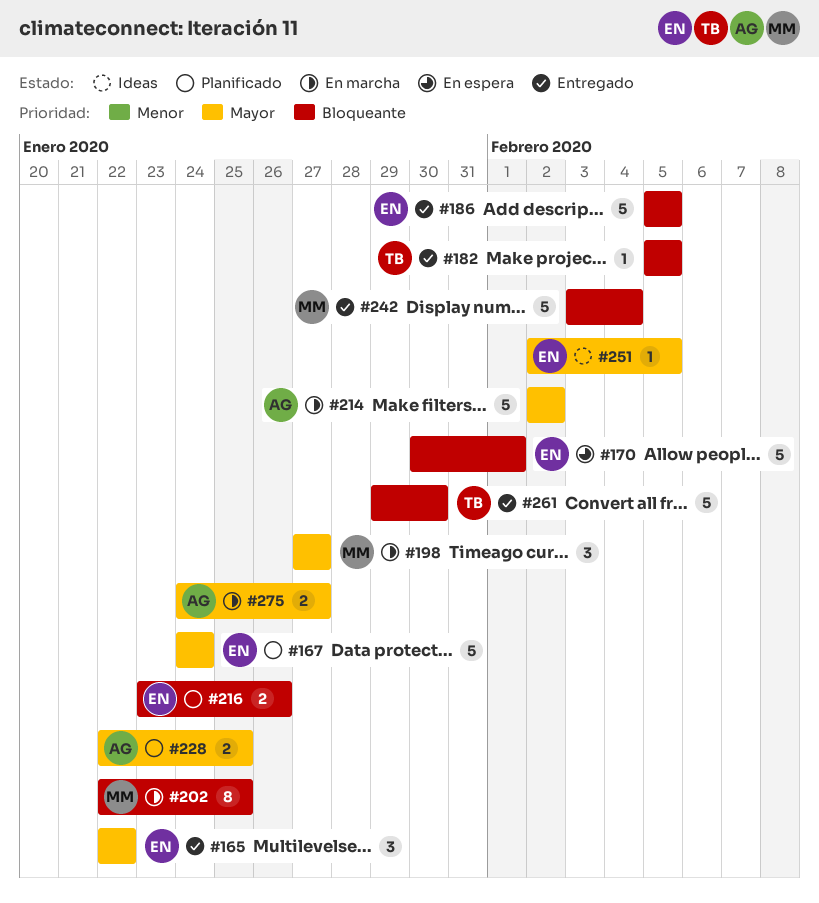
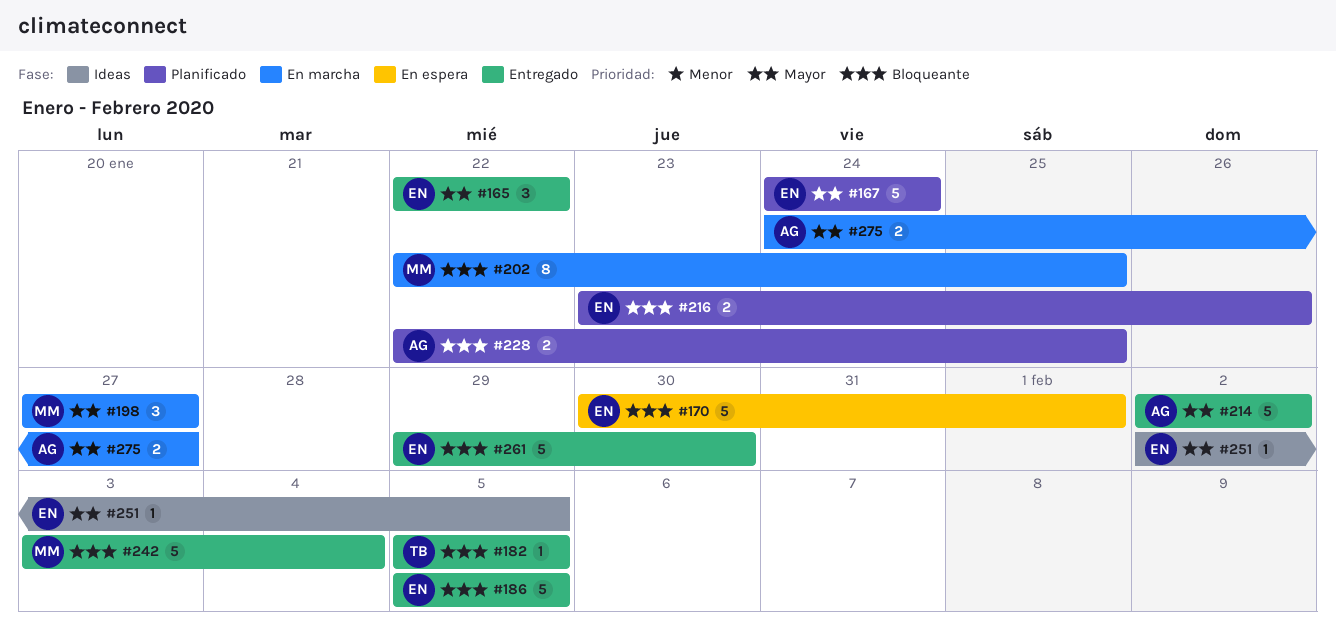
#214, status: En marcha -> Entregado
#228, priority: Mayor -> Bloqueante
#261, owner: TB -> EN

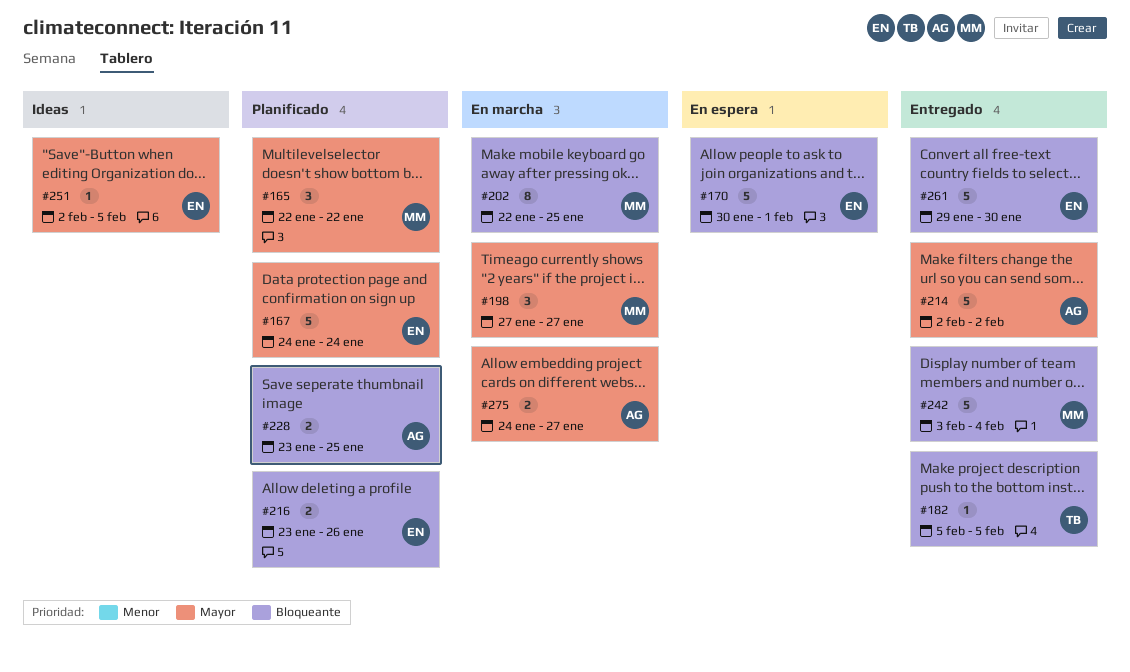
#165, status: Entregado -> Planificado
#165, owner: EN -> MM
#186: present -> none
#228, start: Jan 22 -> Jan 23

